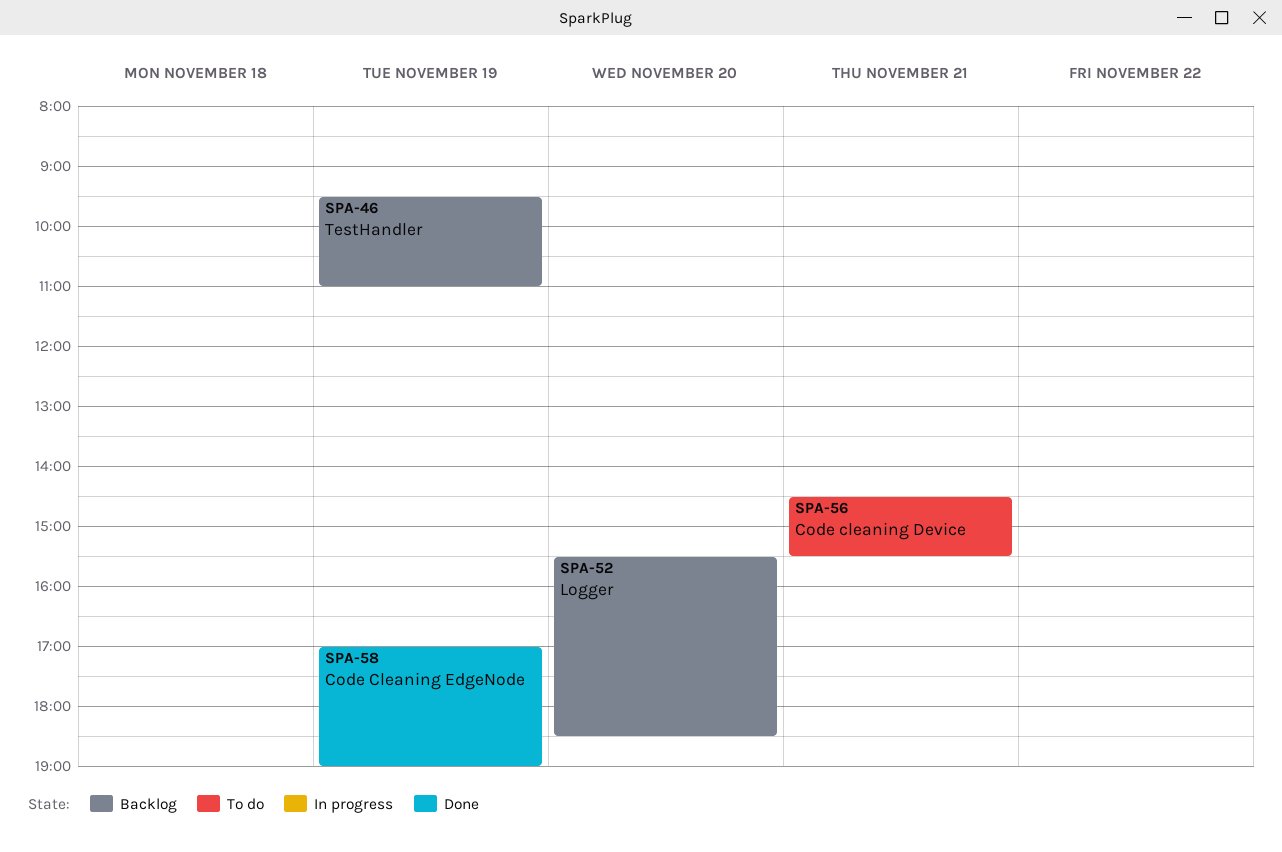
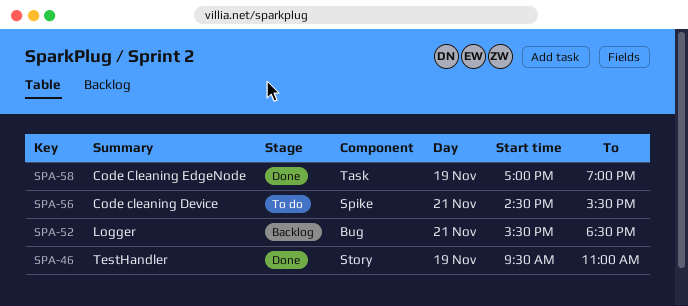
SPA-46, status: Backlog -> Done
SPA-52, day: Nov 20 -> Nov 21

